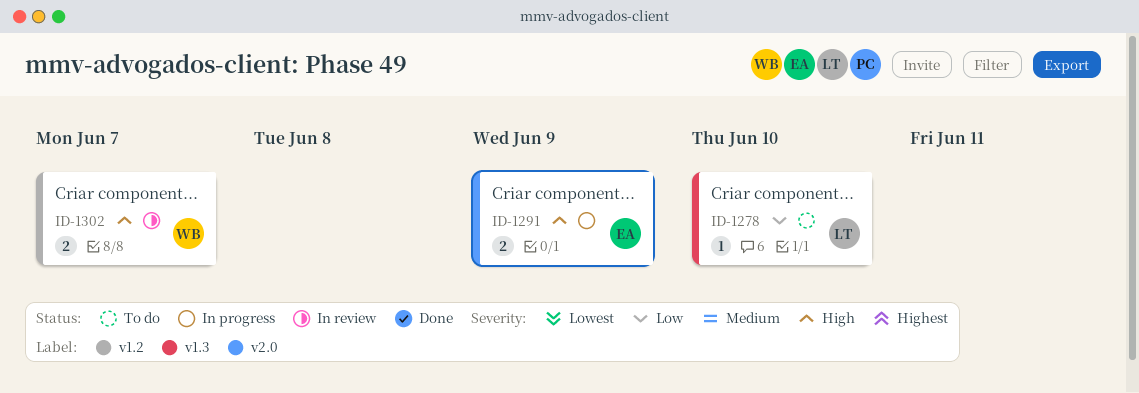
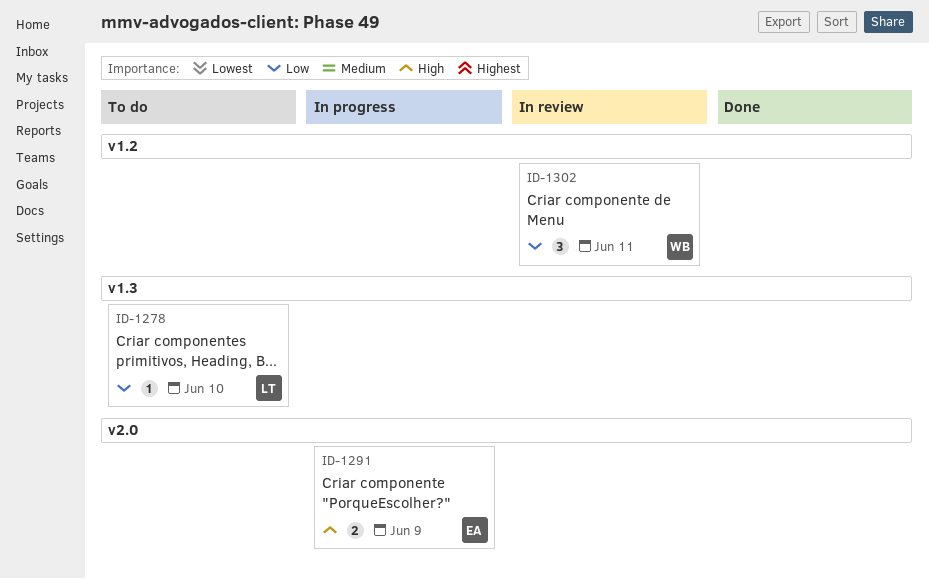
ID-1302, priority: High -> Low
ID-1302, estimate: 2 -> 3
ID-1302, due: Jun 7 -> Jun 11

